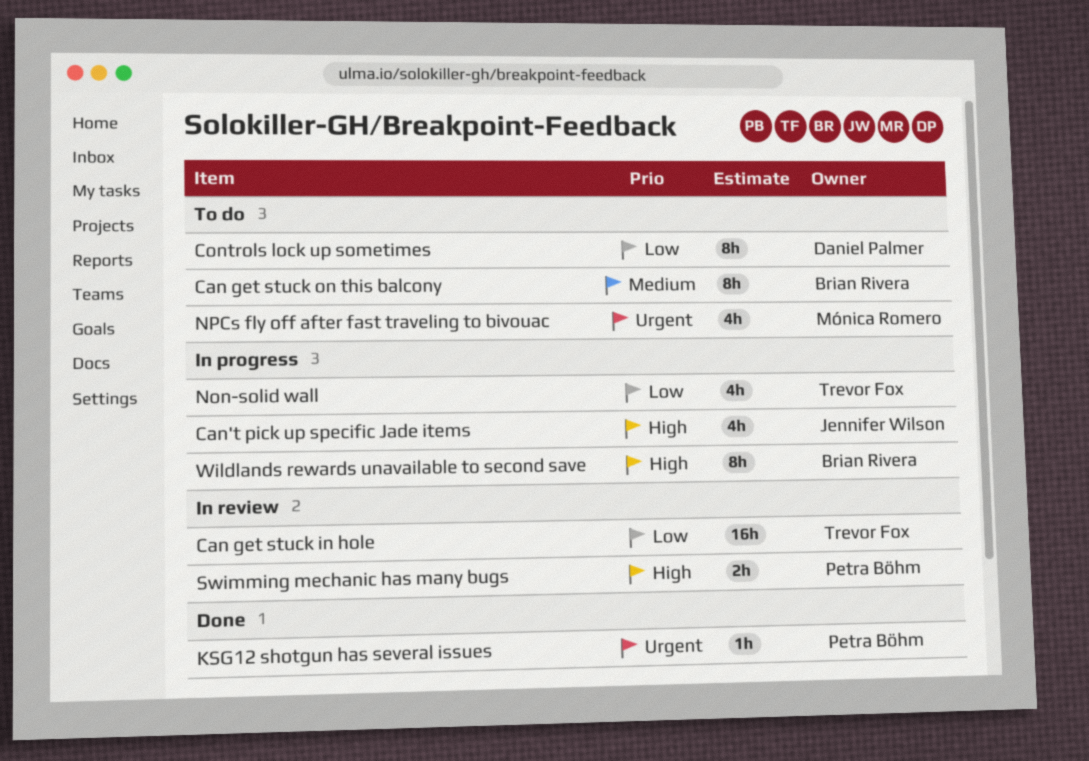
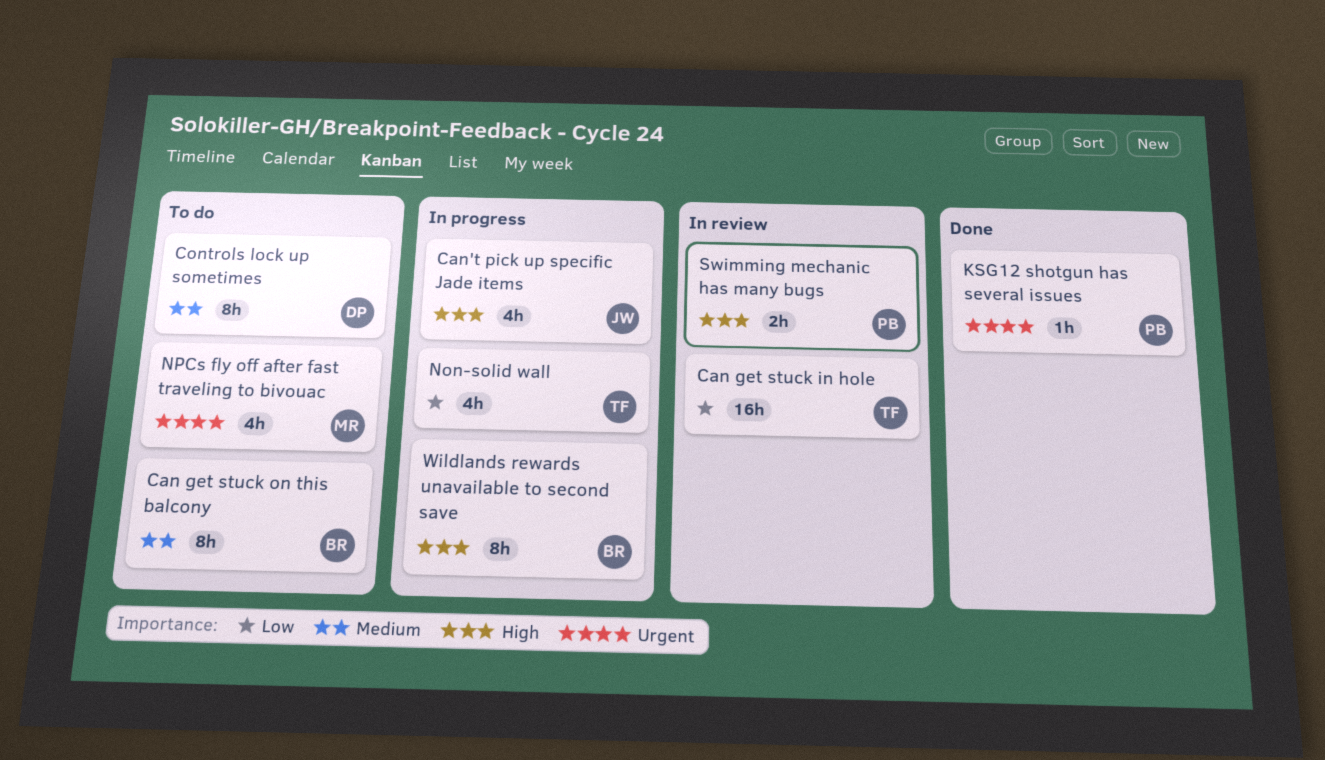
Controls lock up sometimes, priority: Low -> Medium

